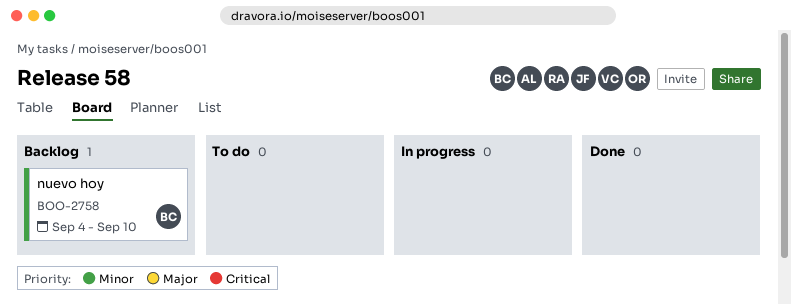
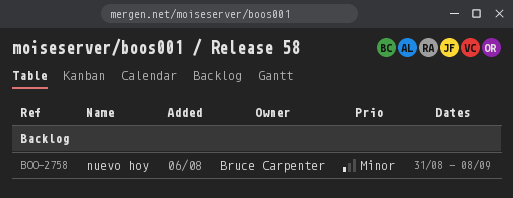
BOO-2758, start: Sep 4 -> Aug 31
BOO-2758, due: Sep 10 -> Sep 8

